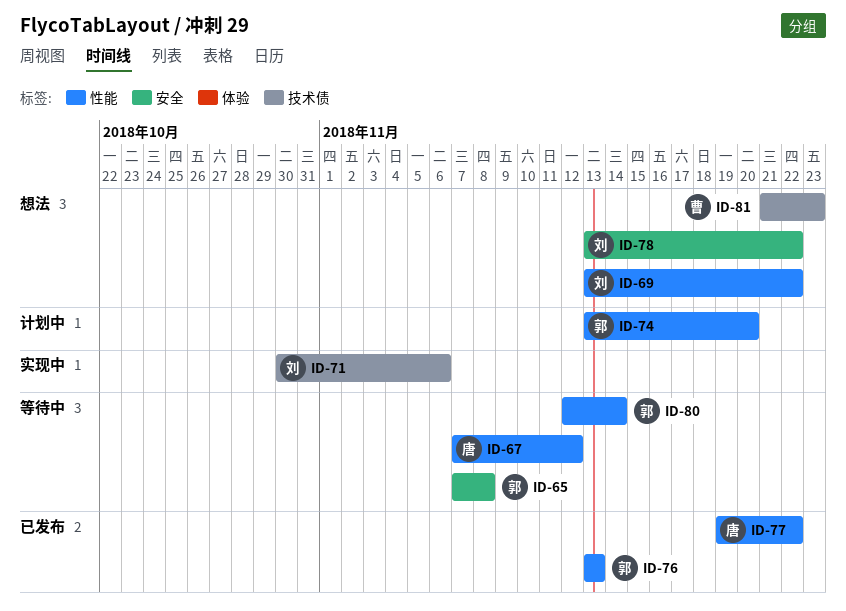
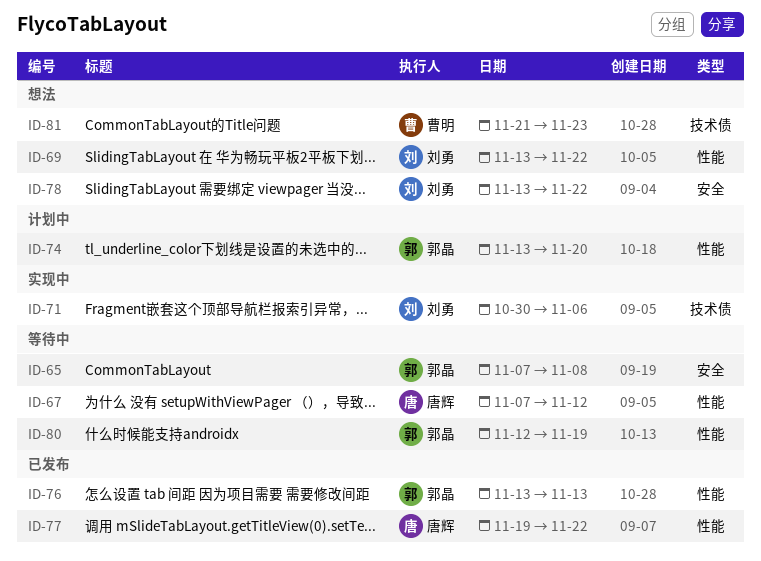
ID-80, due: Nov 14 -> Nov 19

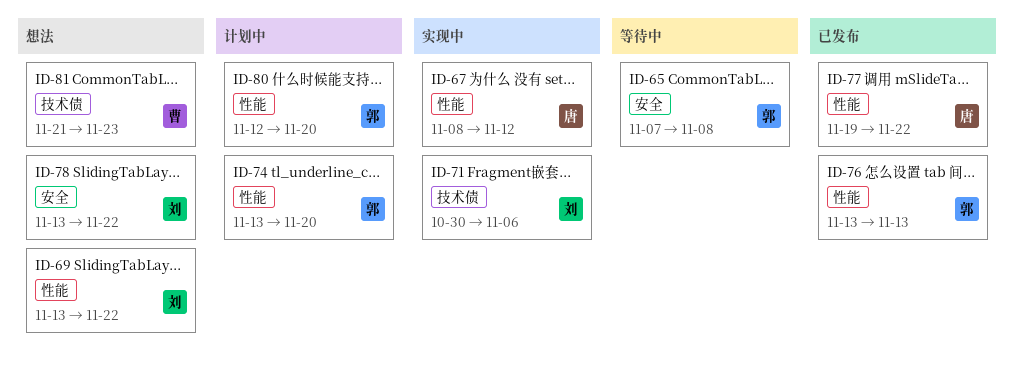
ID-67, status: 等待中 -> 实现中
ID-67, start: Nov 7 -> Nov 8
ID-80, status: 等待中 -> 计划中
ID-80, due: Nov 19 -> Nov 20

